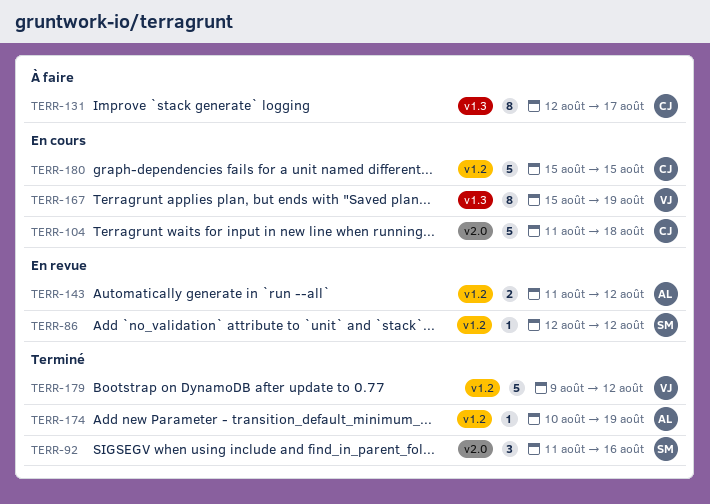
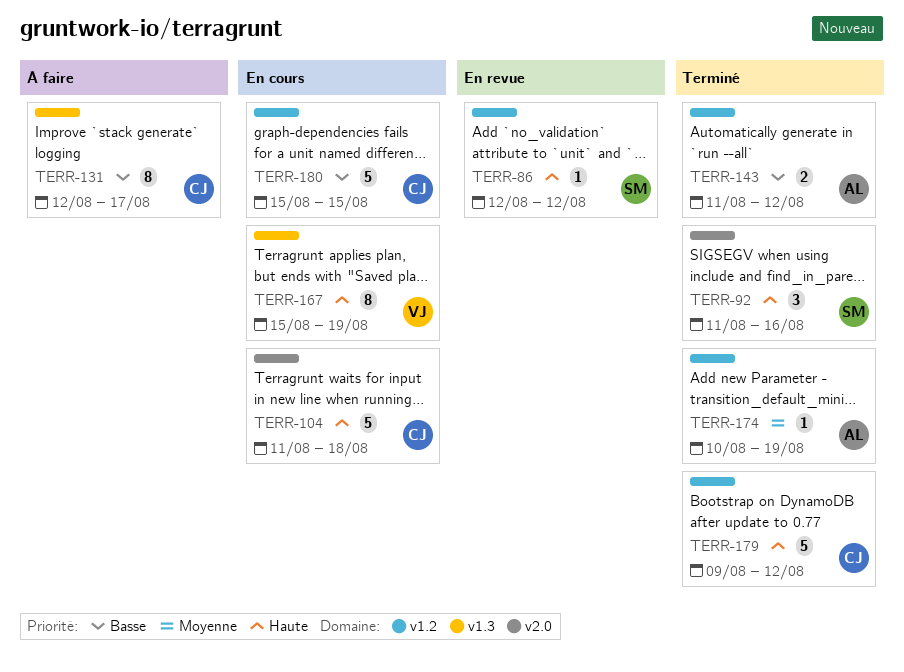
TERR-143, status: En revue -> Terminé
TERR-179, owner: VJ -> CJ

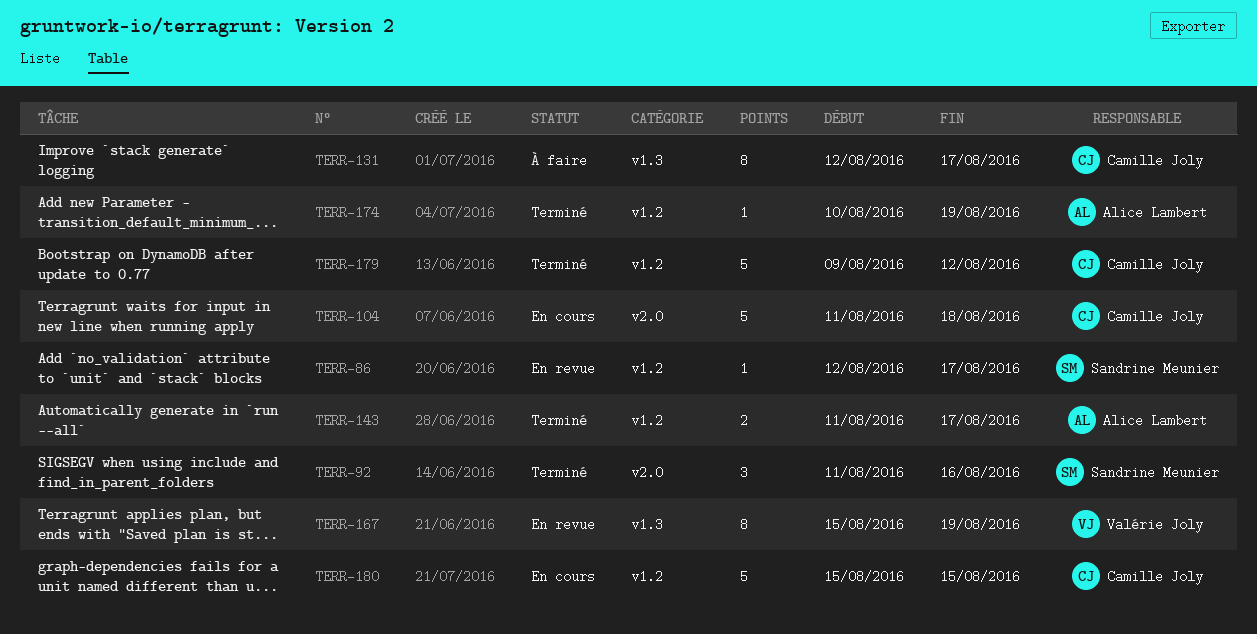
TERR-86, due: Aug 12 -> Aug 17
TERR-143, due: Aug 12 -> Aug 17
TERR-167, status: En cours -> En revue

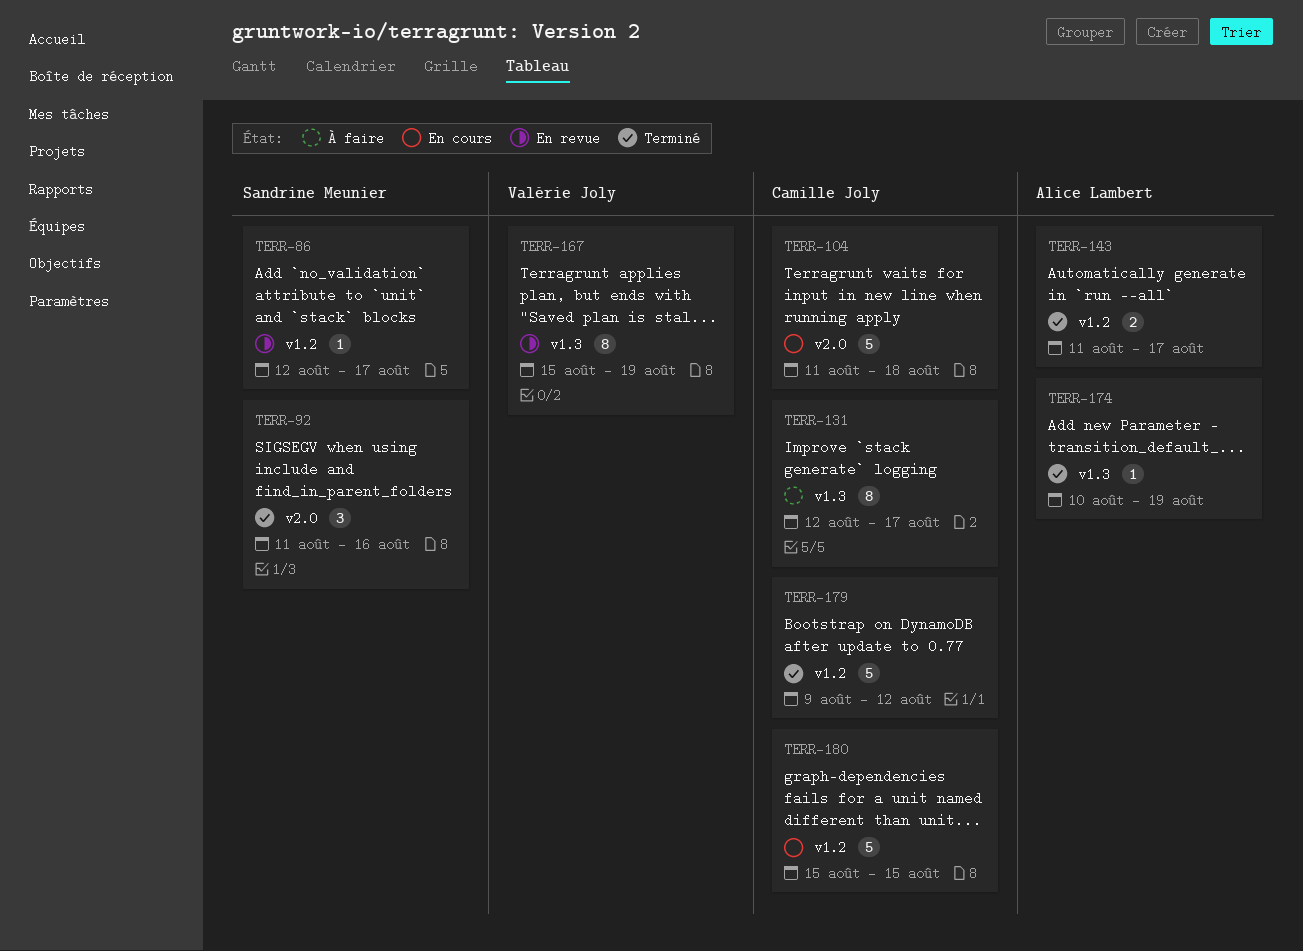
TERR-174, label: v1.2 -> v1.3

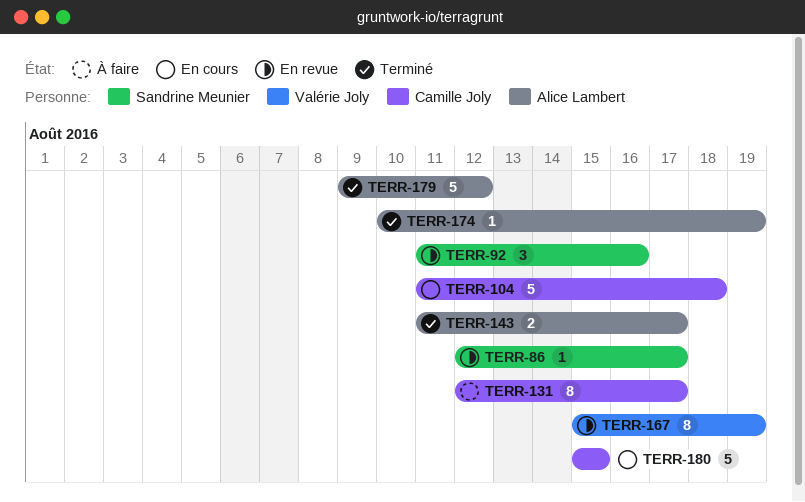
TERR-92, status: Terminé -> En revue
TERR-179, owner: Camille Joly -> Alice Lambert

